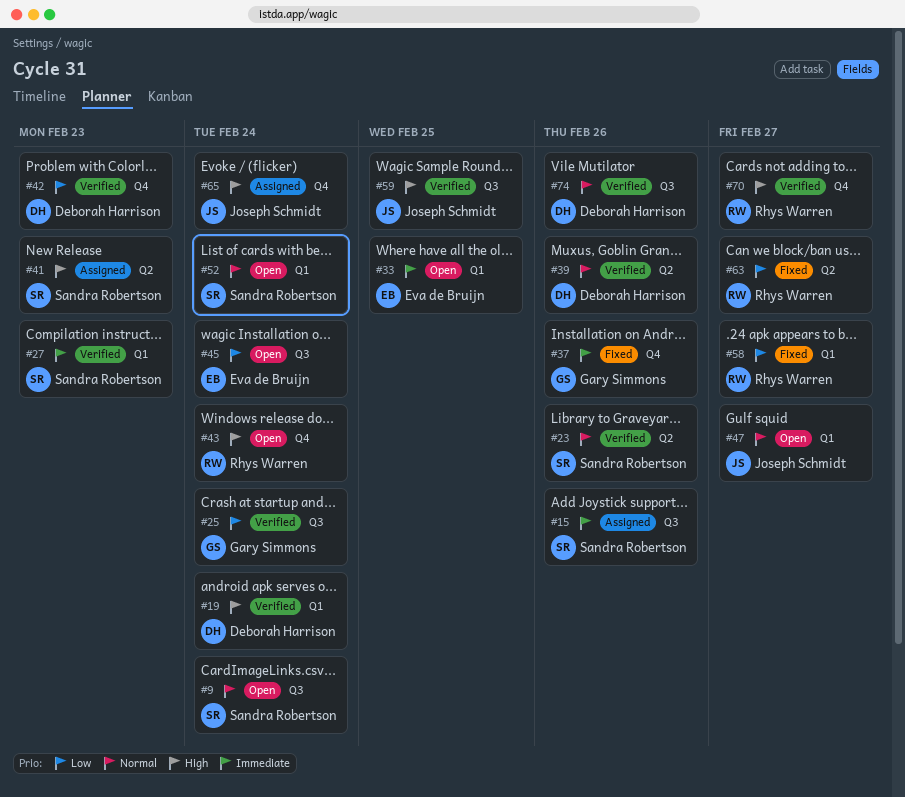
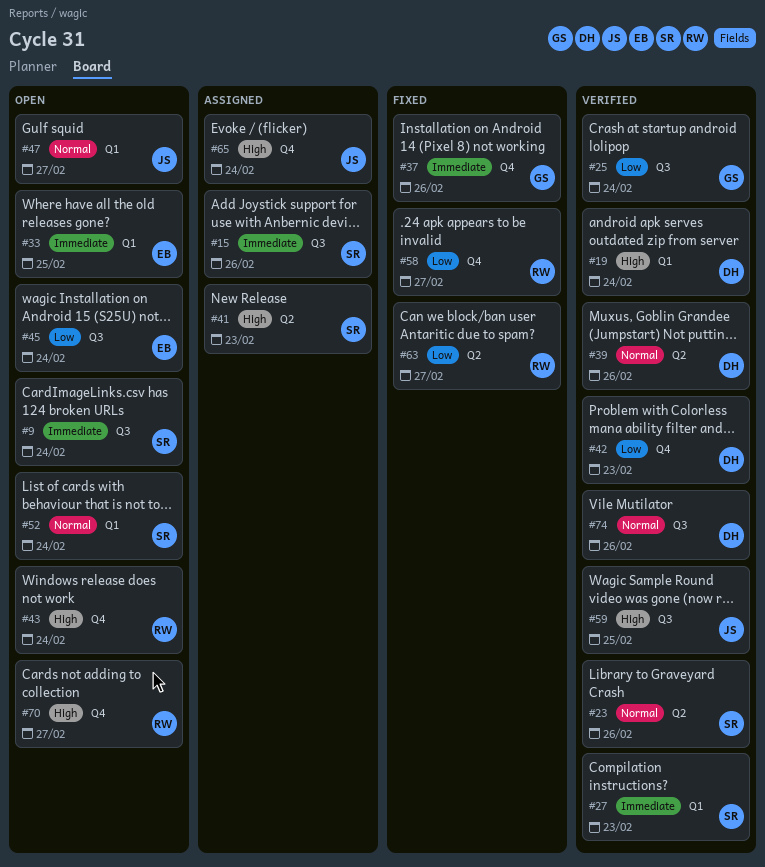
#9, priority: Normal -> Immediate
#58, label: Q1 -> Q4
#70, status: Verified -> Open

